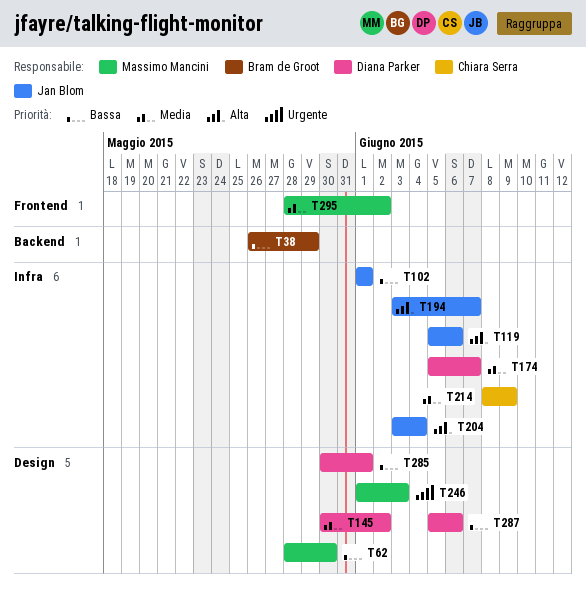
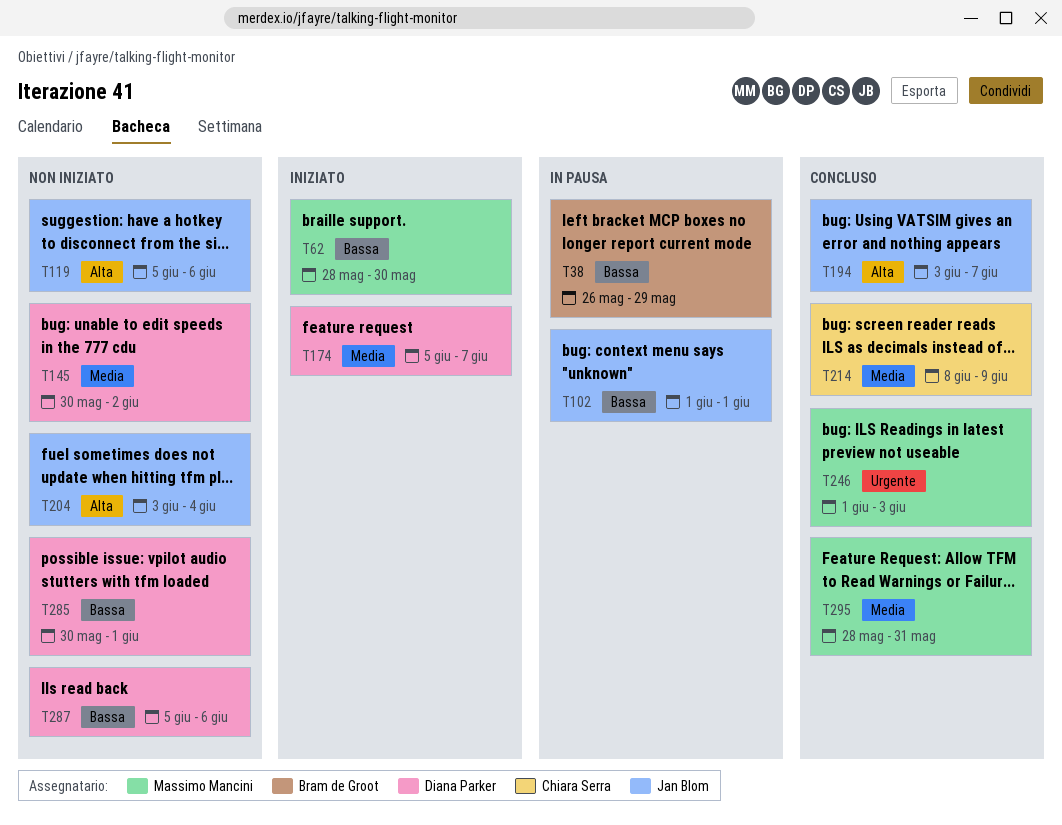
T295, due: Jun 2 -> May 31

